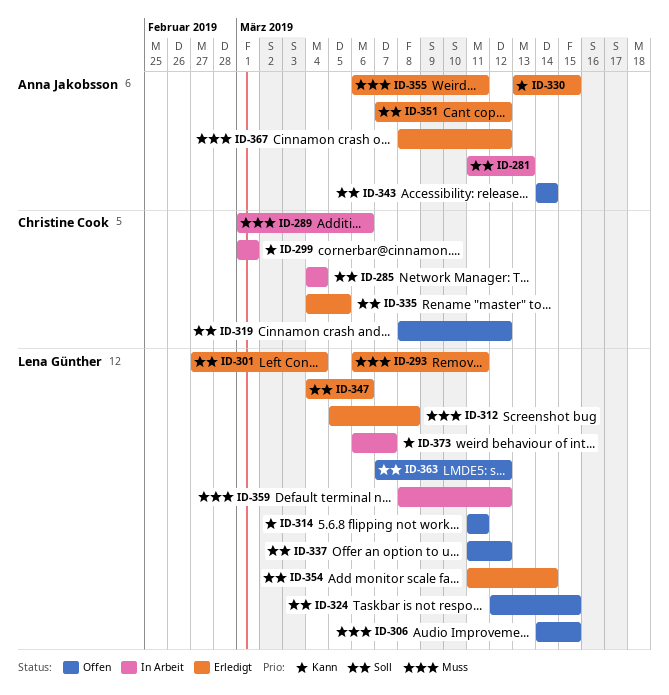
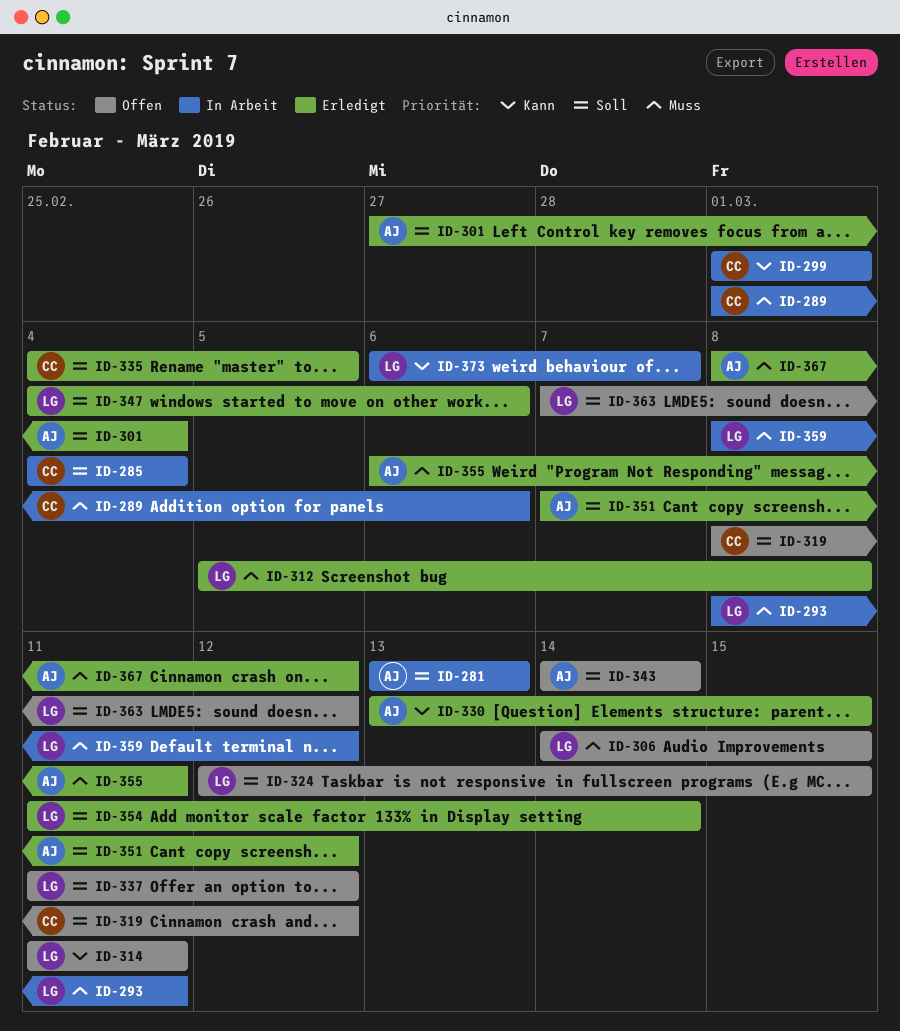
ID-281, start: Mar 11 -> Mar 13
ID-293, status: Erledigt -> In Arbeit
ID-293, start: Mar 6 -> Mar 8
ID-301, owner: Lena Günther -> Anna Jakobsson

